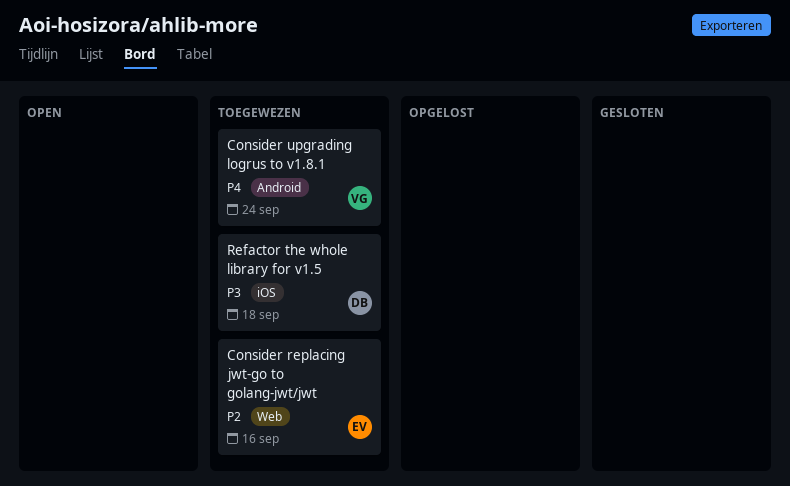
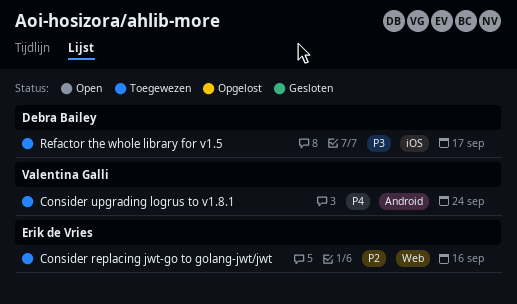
Refactor the whole library for v1.5, due: Sep 18 -> Sep 17

